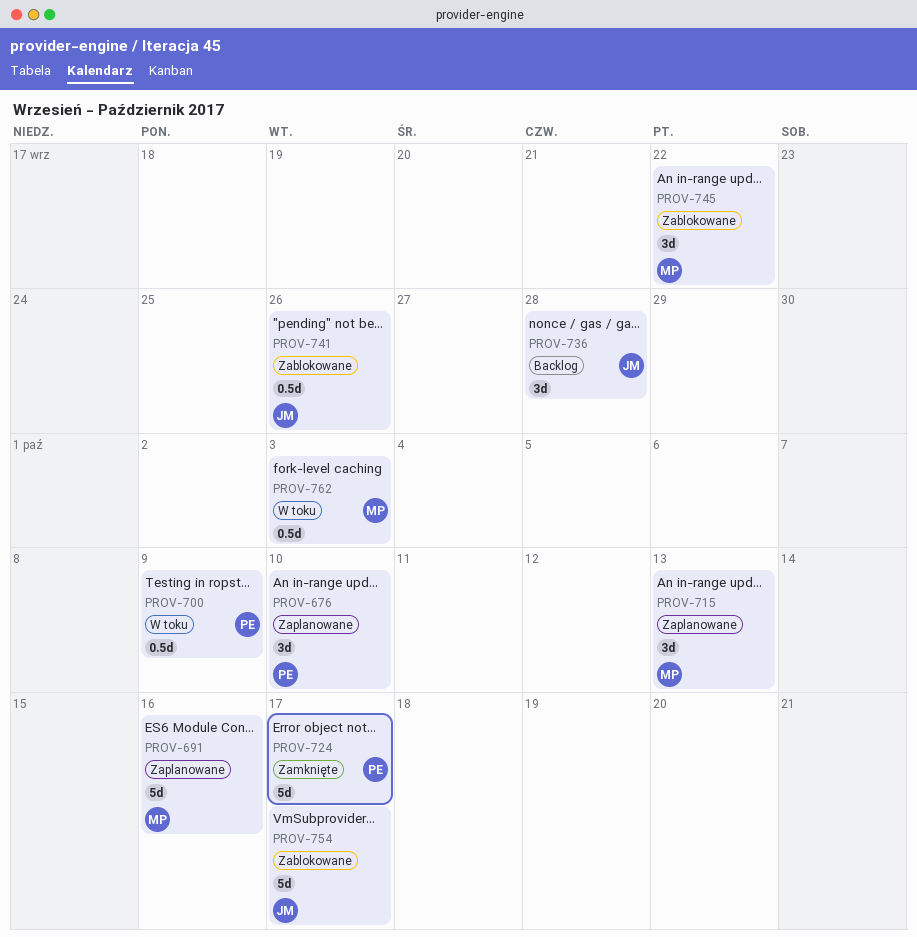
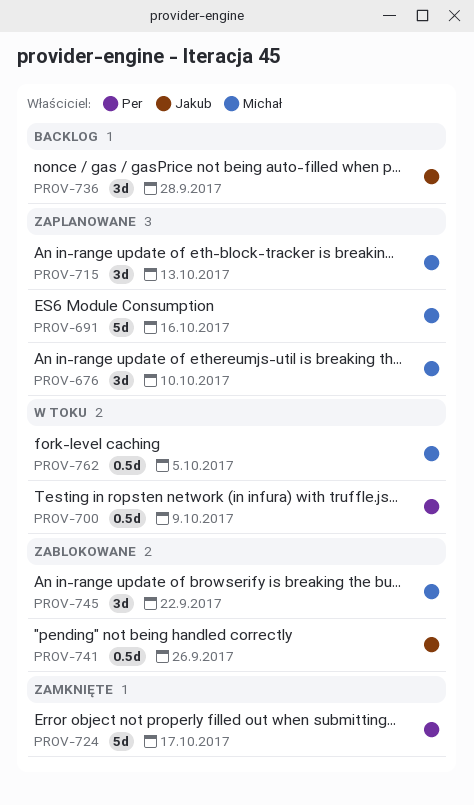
PROV-676, owner: Per -> Michał
PROV-754: present -> none
PROV-762, due: Oct 3 -> Oct 5

